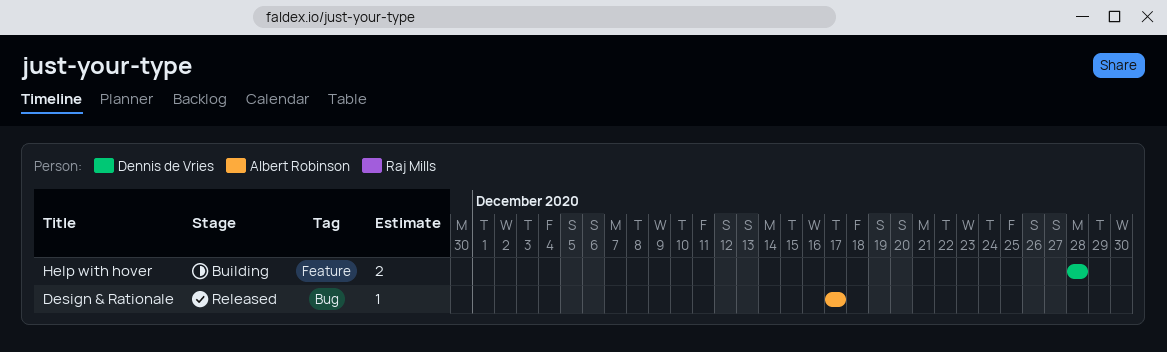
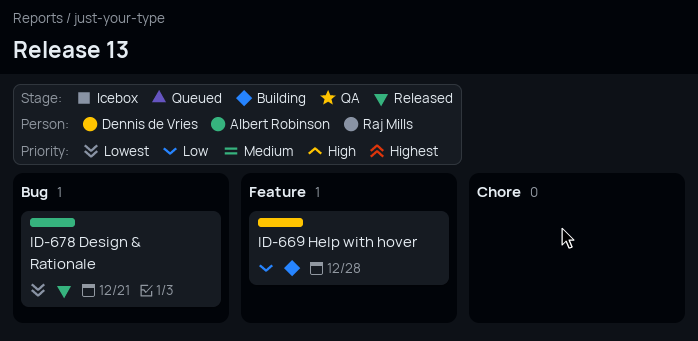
Design & Rationale, due: Dec 17 -> Dec 21

